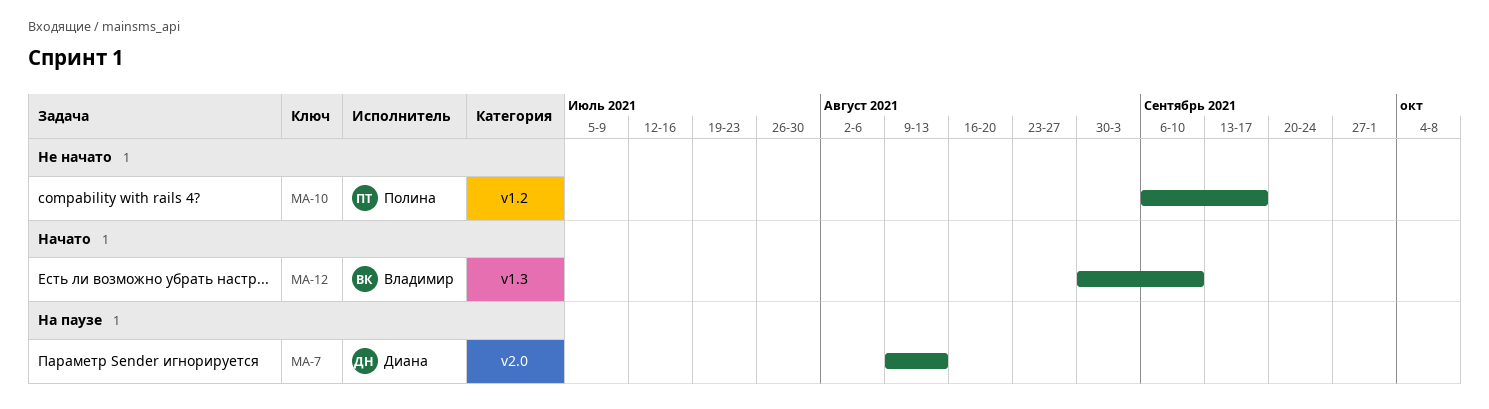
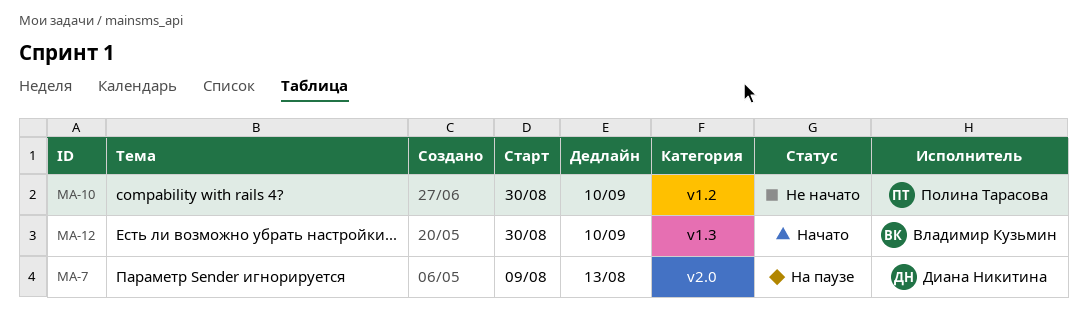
MA-10, start: Sep 6 -> Aug 30
MA-10, due: Sep 17 -> Sep 10

